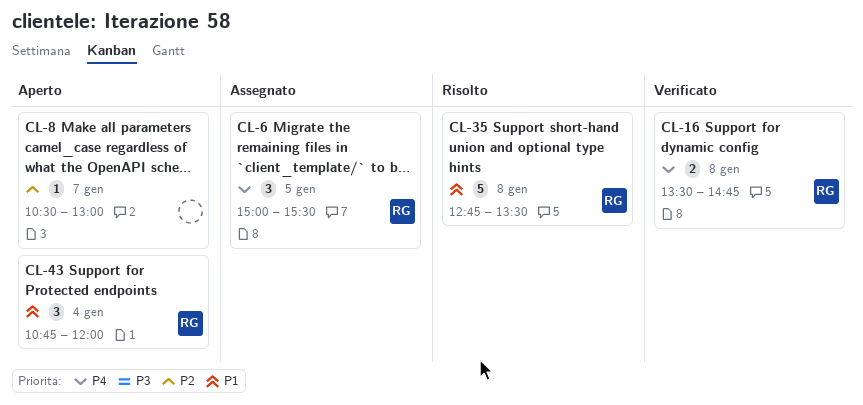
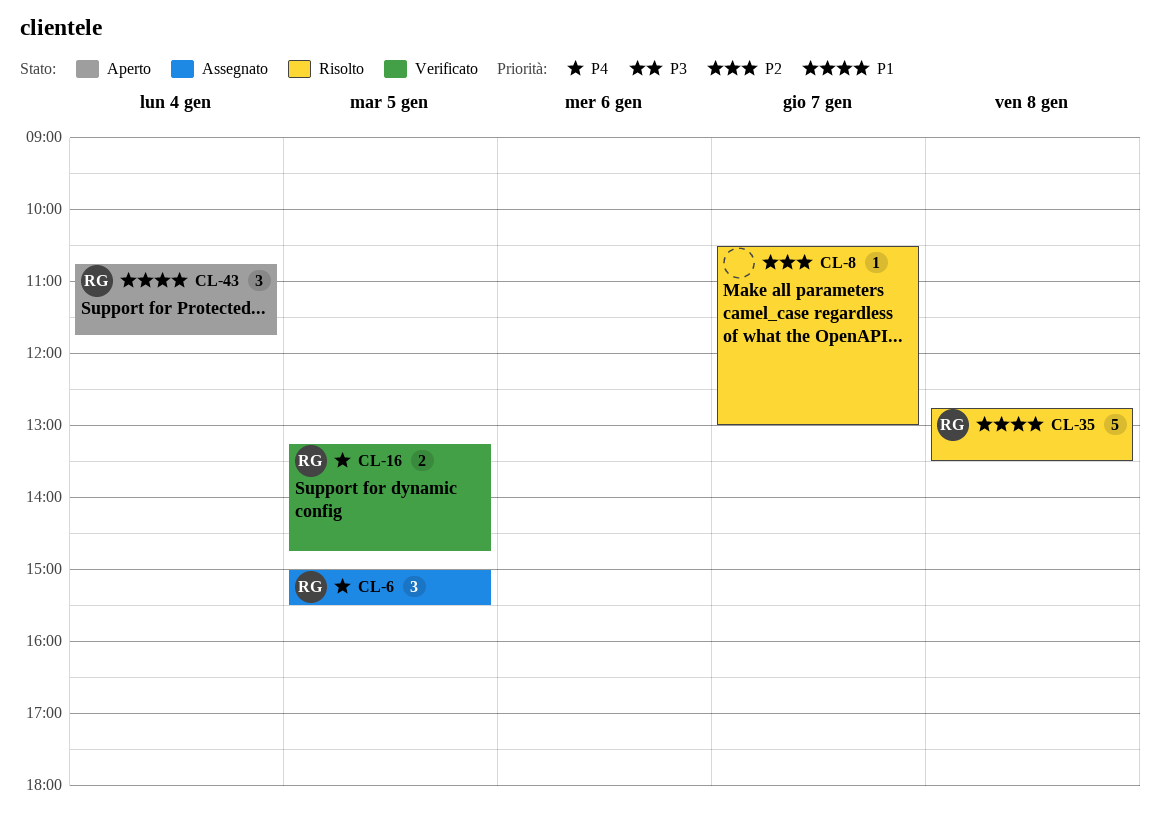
CL-8, status: Aperto -> Risolto
CL-16, day: Jan 8 -> Jan 5
CL-16, begins: 13:30 -> 13:15
CL-43, ends: 12:00 -> 11:45

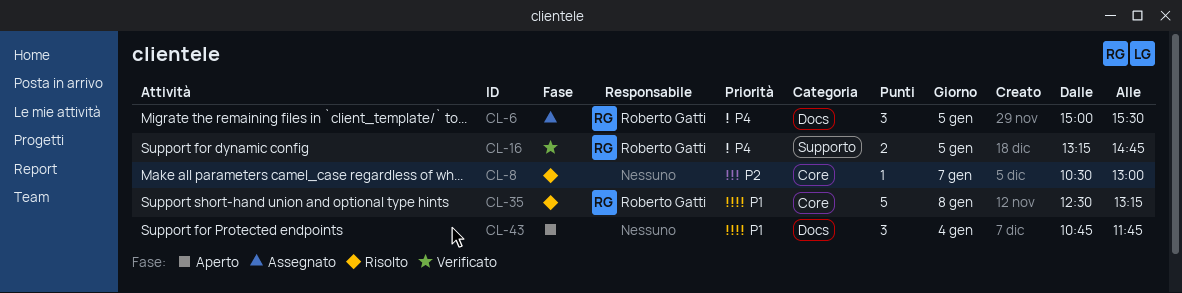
CL-35, begins: 12:45 -> 12:30
CL-35, ends: 13:30 -> 13:15
CL-43, owner: Roberto Gatti -> none

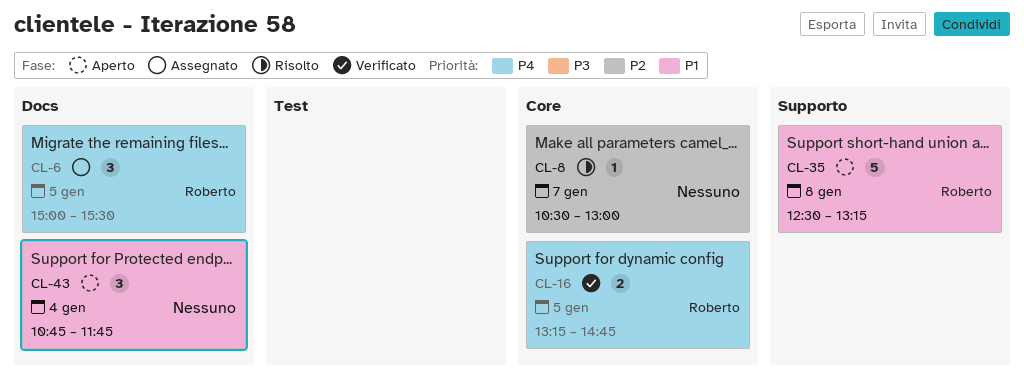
CL-16, label: Supporto -> Core
CL-35, status: Risolto -> Aperto
CL-35, label: Core -> Supporto

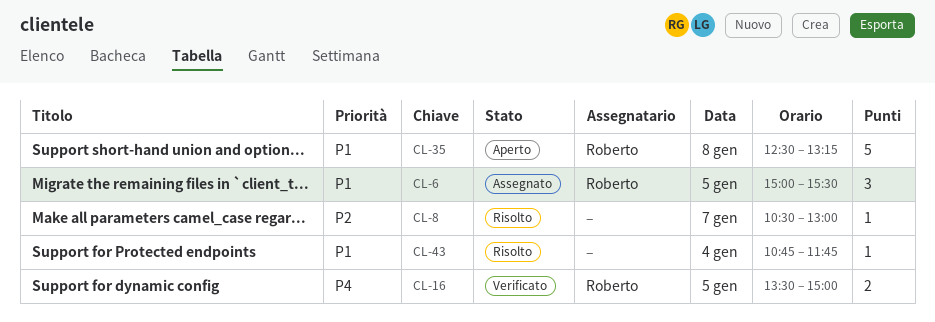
CL-6, priority: P4 -> P1
CL-16, begins: 13:15 -> 13:30
CL-16, ends: 14:45 -> 15:00
CL-43, status: Aperto -> Risolto
CL-43, estimate: 3 -> 1

